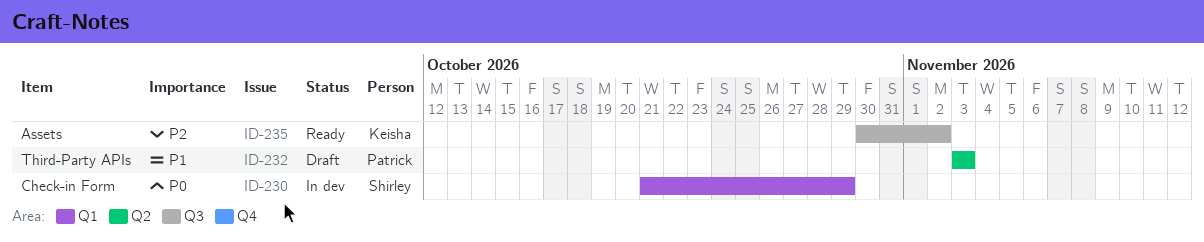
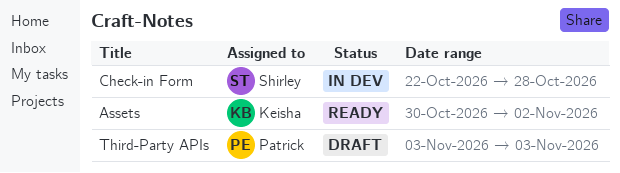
Check-in Form, start: Oct 21 -> Oct 22
Check-in Form, due: Oct 29 -> Oct 28

